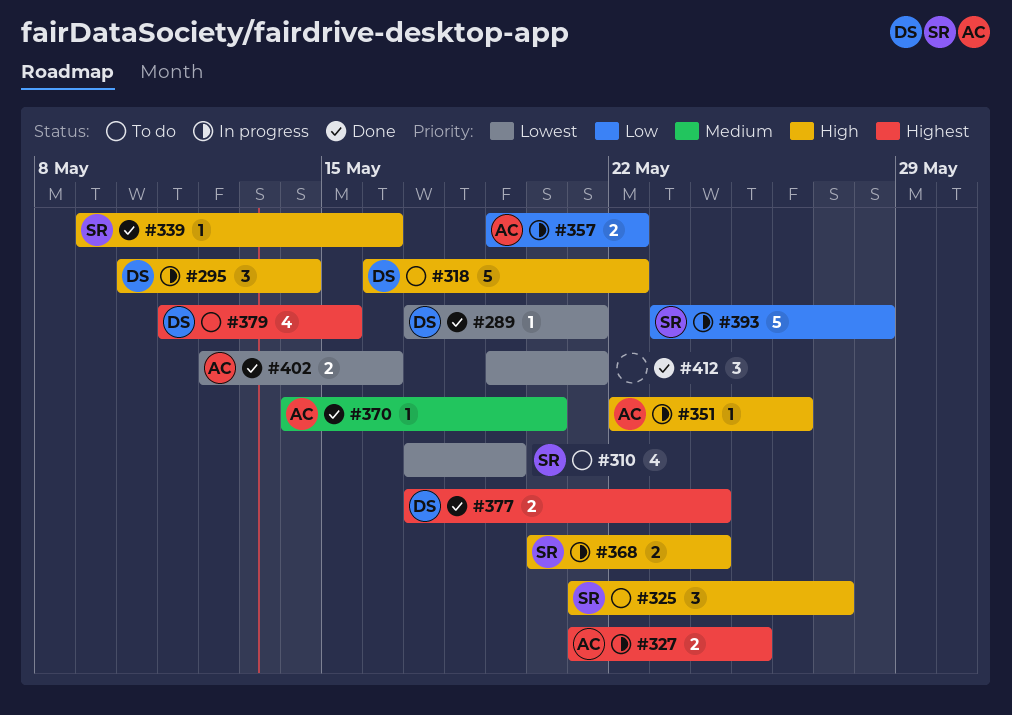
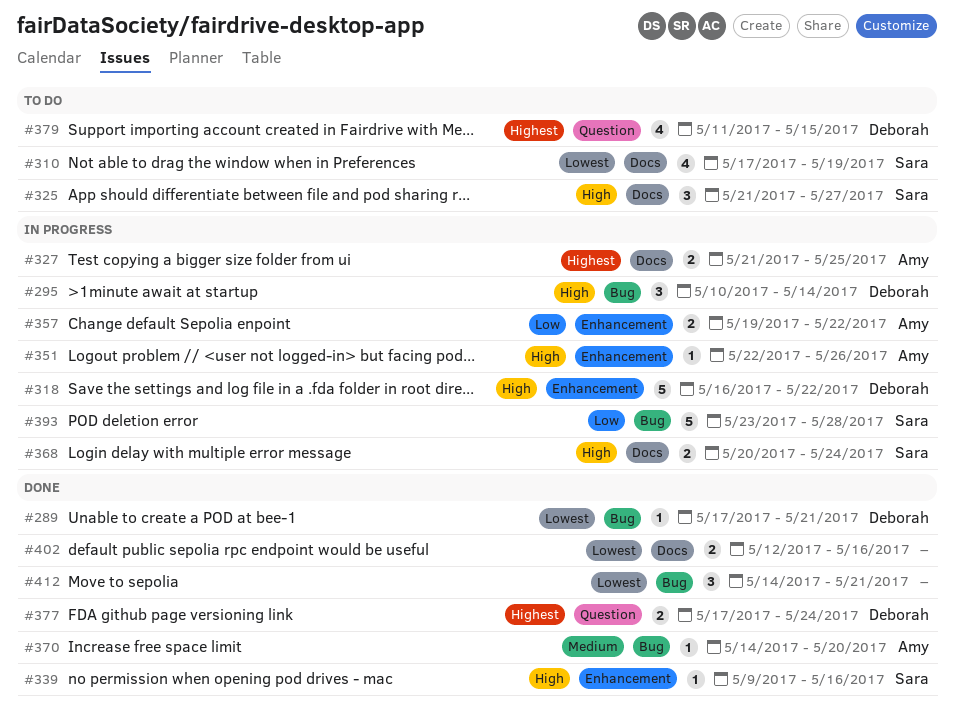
#318, status: To do -> In progress
#402, owner: Amy -> none
#412, start: May 19 -> May 14

